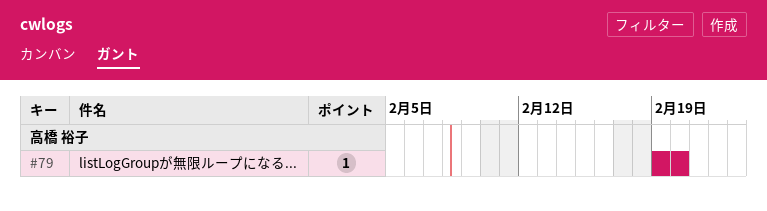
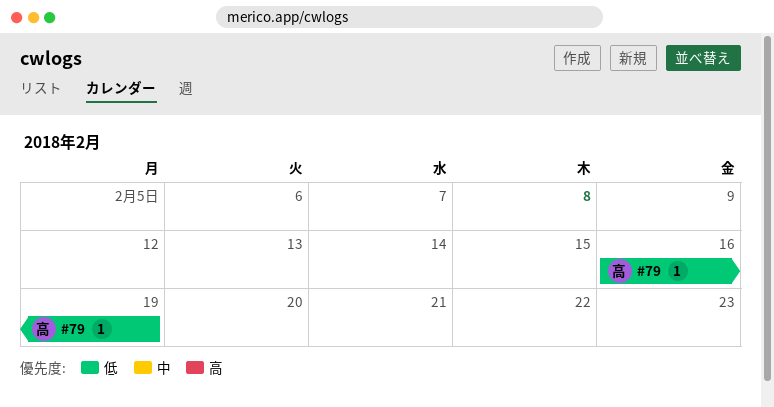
#79, start: Feb 19 -> Feb 16
#79, due: Feb 20 -> Feb 19

